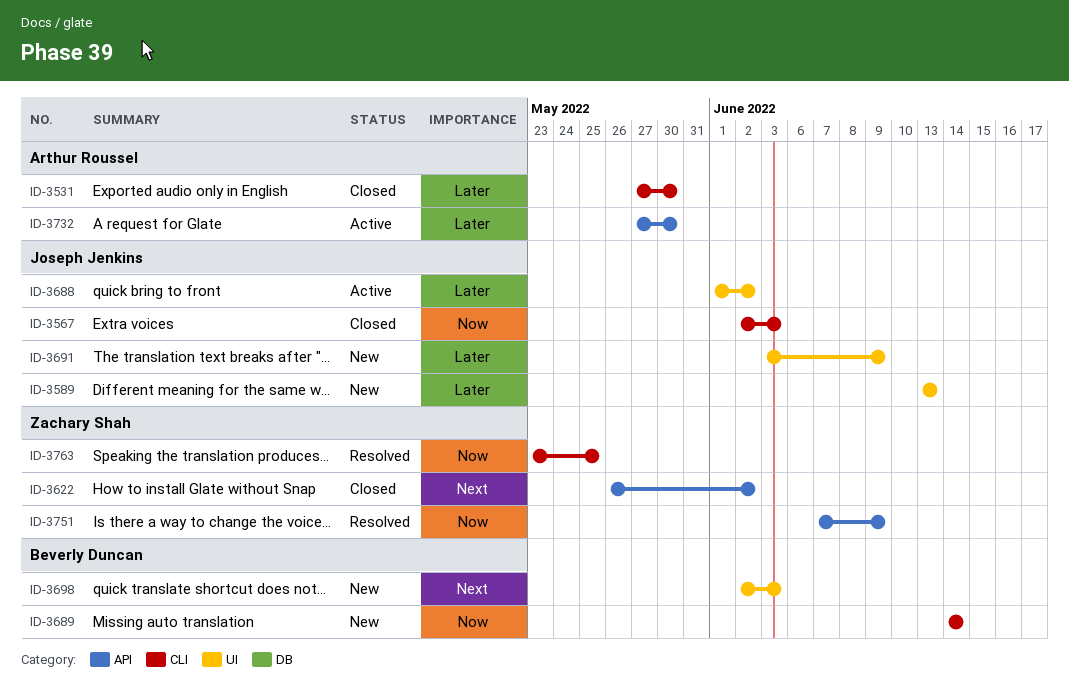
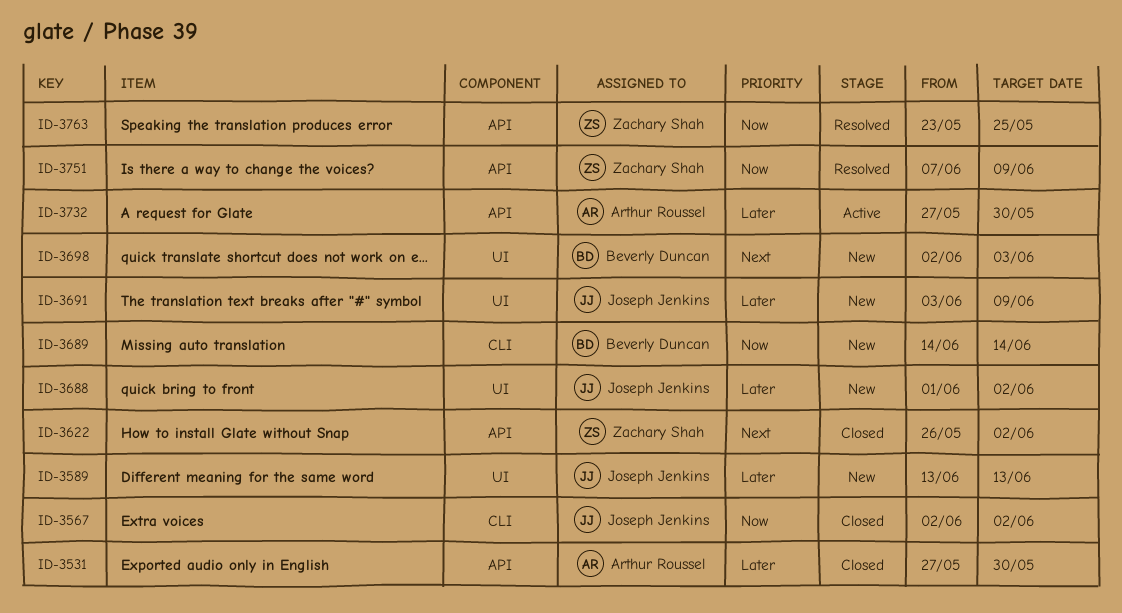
ID-3531, label: CLI -> API
ID-3567, due: Jun 3 -> Jun 2
ID-3688, status: Active -> New
ID-3763, label: CLI -> API

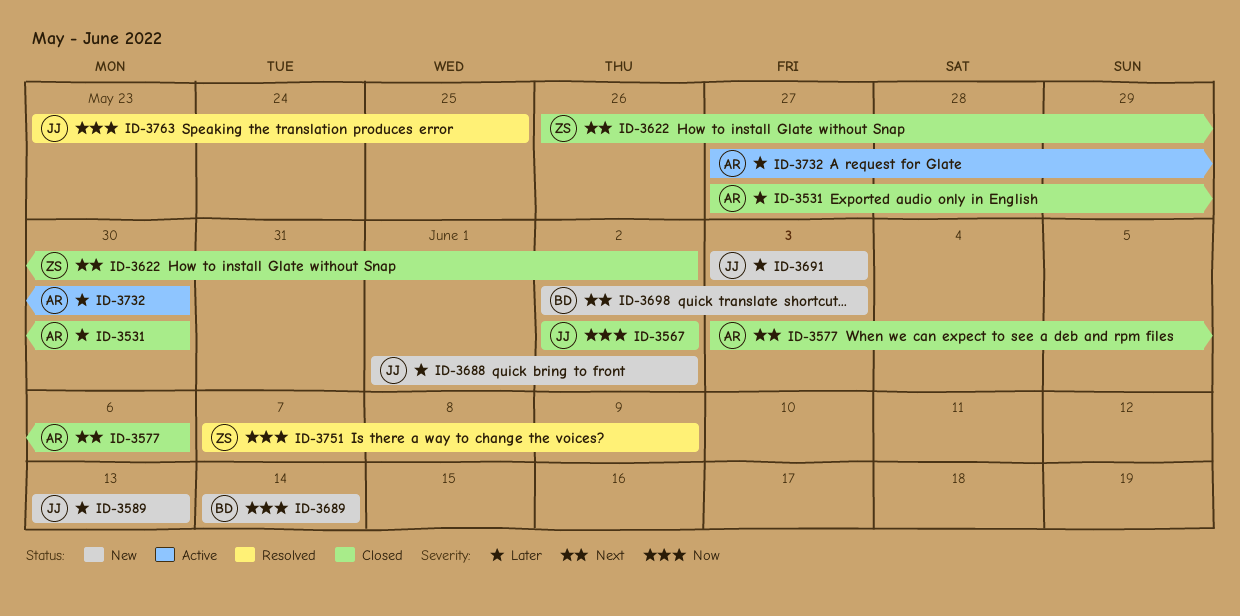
ID-3577: none -> present
ID-3691, due: Jun 9 -> Jun 3
ID-3763, owner: Zachary Shah -> Joseph Jenkins

